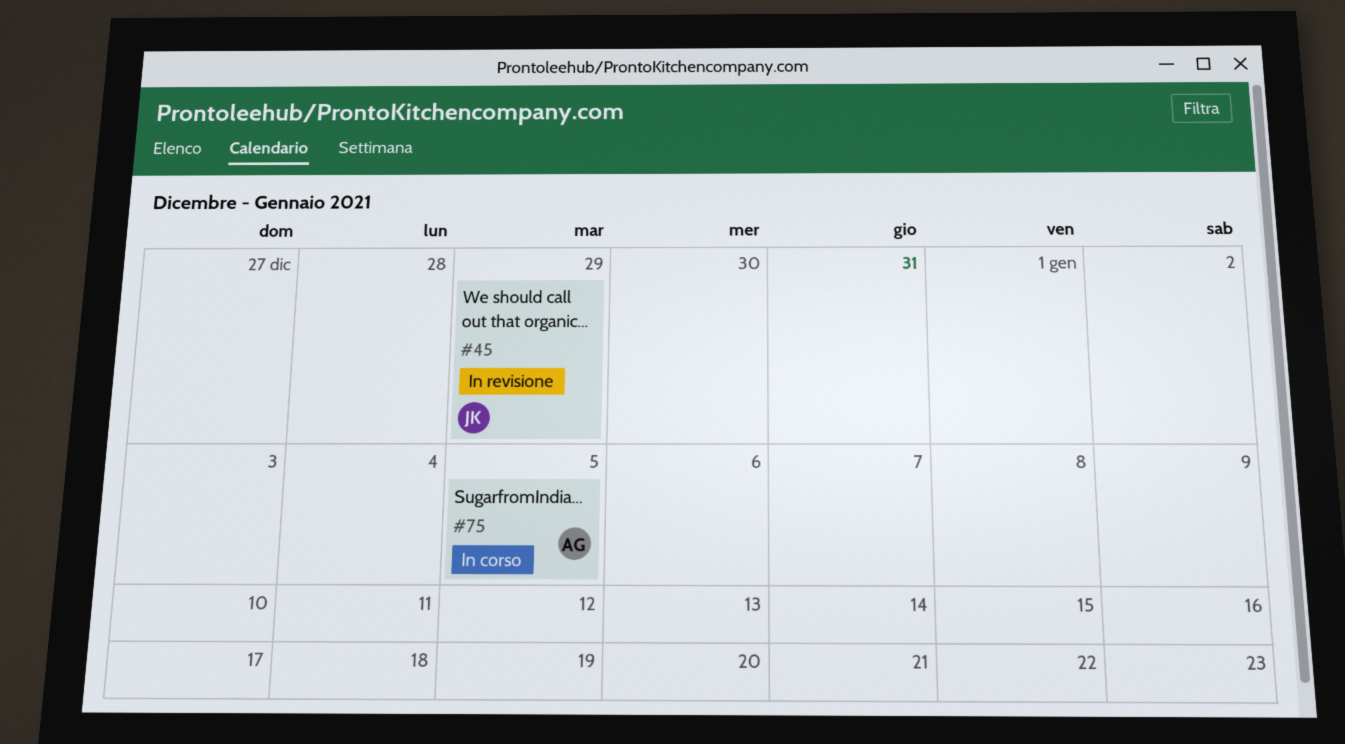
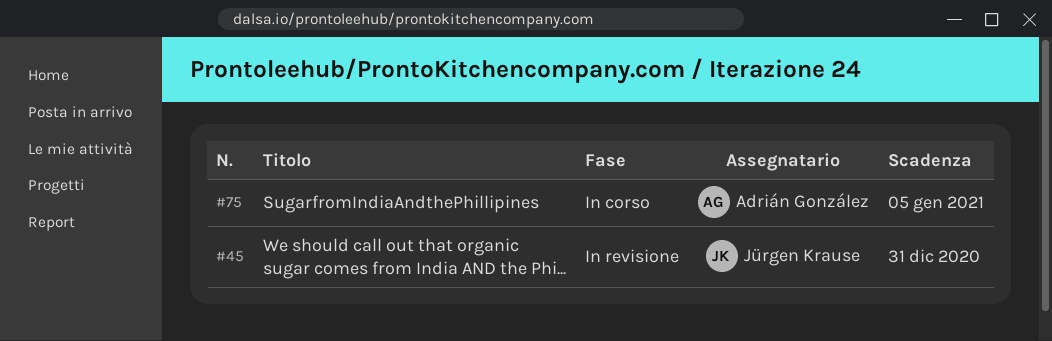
#45, due: Dec 29 -> Dec 31

